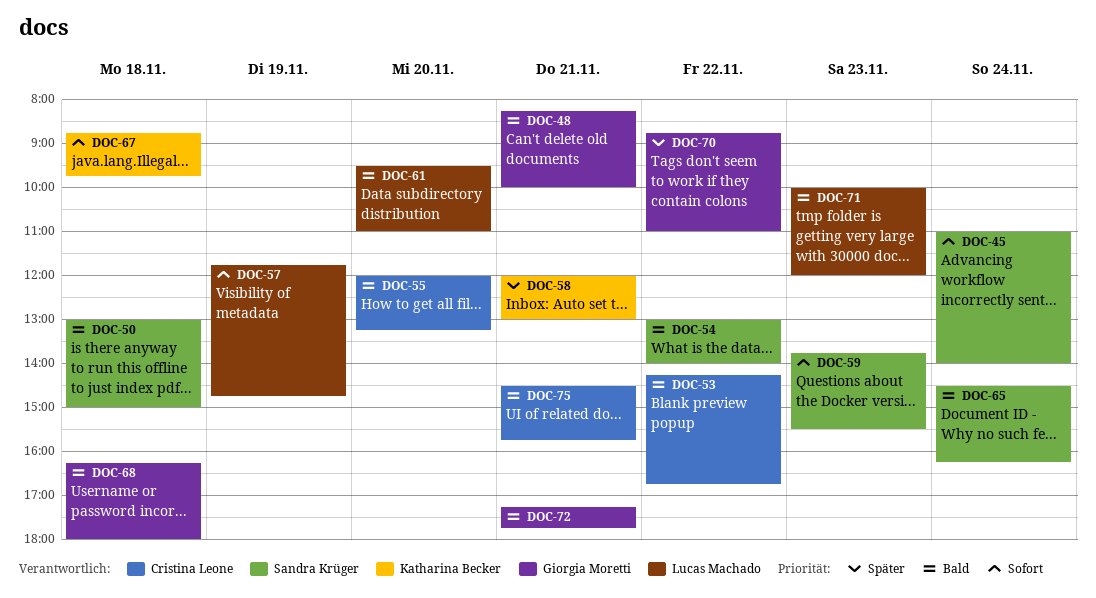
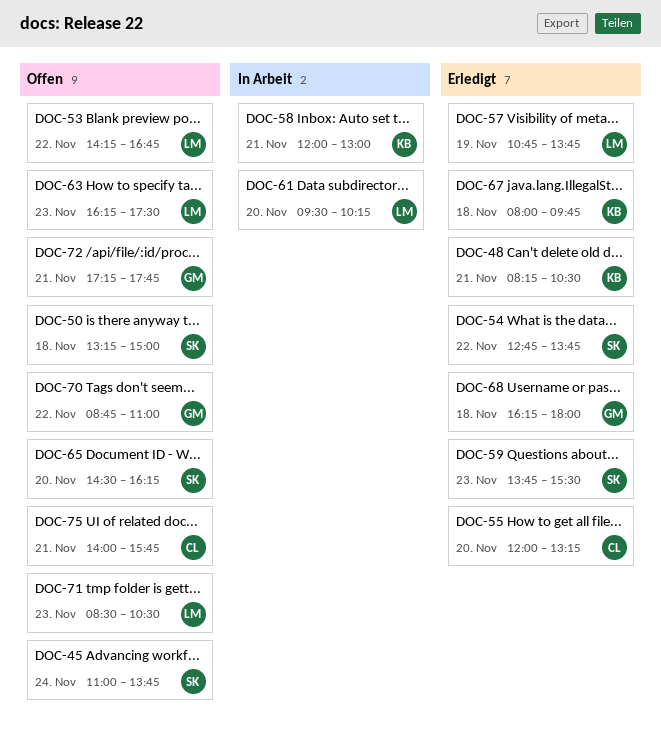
DOC-45, ends: 14:00 -> 13:45
DOC-48, owner: Giorgia Moretti -> Katharina Becker
DOC-48, ends: 10:00 -> 10:30
DOC-50, begins: 13:00 -> 13:15
DOC-53, owner: Cristina Leone -> Lucas Machado
DOC-54, begins: 13:00 -> 12:45
DOC-54, ends: 14:00 -> 13:45
DOC-57, begins: 11:45 -> 10:45
DOC-57, ends: 14:45 -> 13:45
DOC-61, ends: 11:00 -> 10:15
DOC-63: none -> present
DOC-65, day: Nov 24 -> Nov 20
DOC-67, begins: 08:45 -> 08:00
DOC-71, begins: 10:00 -> 08:30
DOC-71, ends: 12:00 -> 10:30
DOC-75, begins: 14:30 -> 14:00

